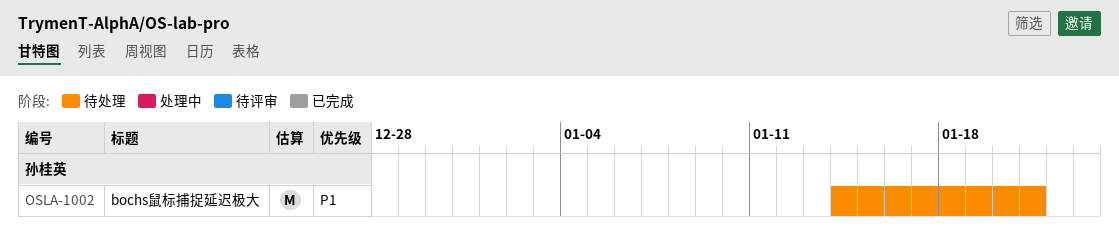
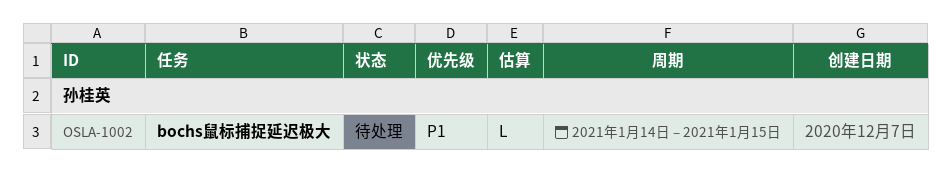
OSLA-1002, estimate: M -> L
OSLA-1002, due: Jan 21 -> Jan 15

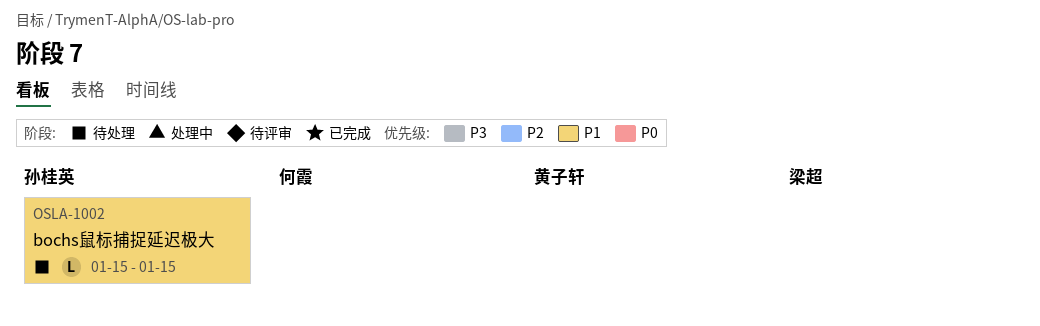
OSLA-1002, start: Jan 14 -> Jan 15

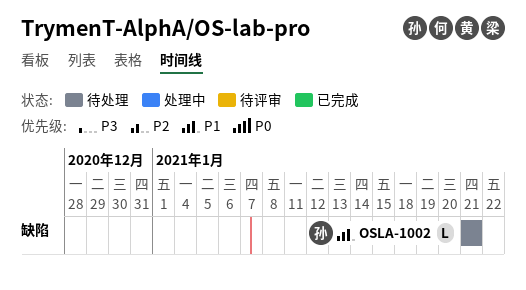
OSLA-1002, start: Jan 15 -> Jan 21
OSLA-1002, due: Jan 15 -> Jan 21

